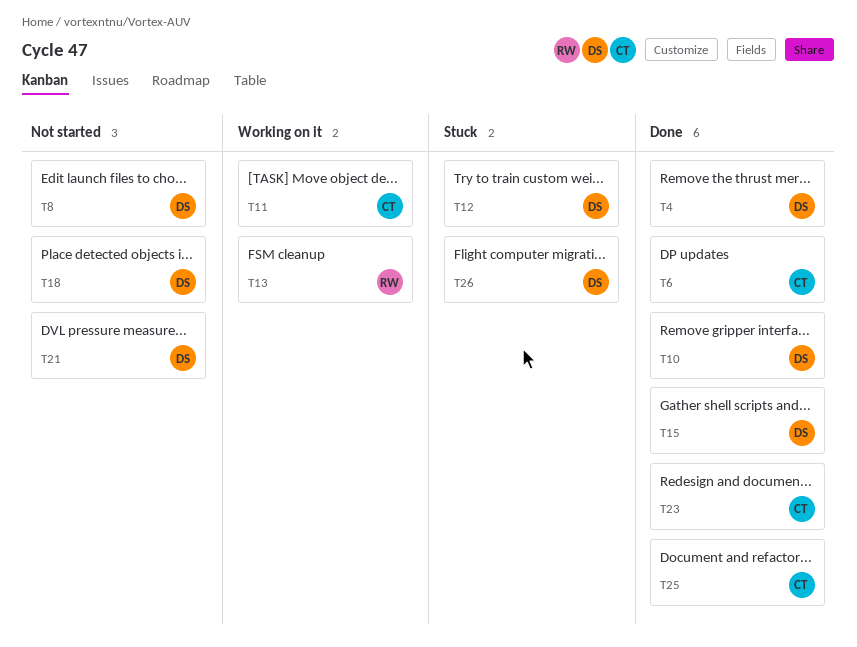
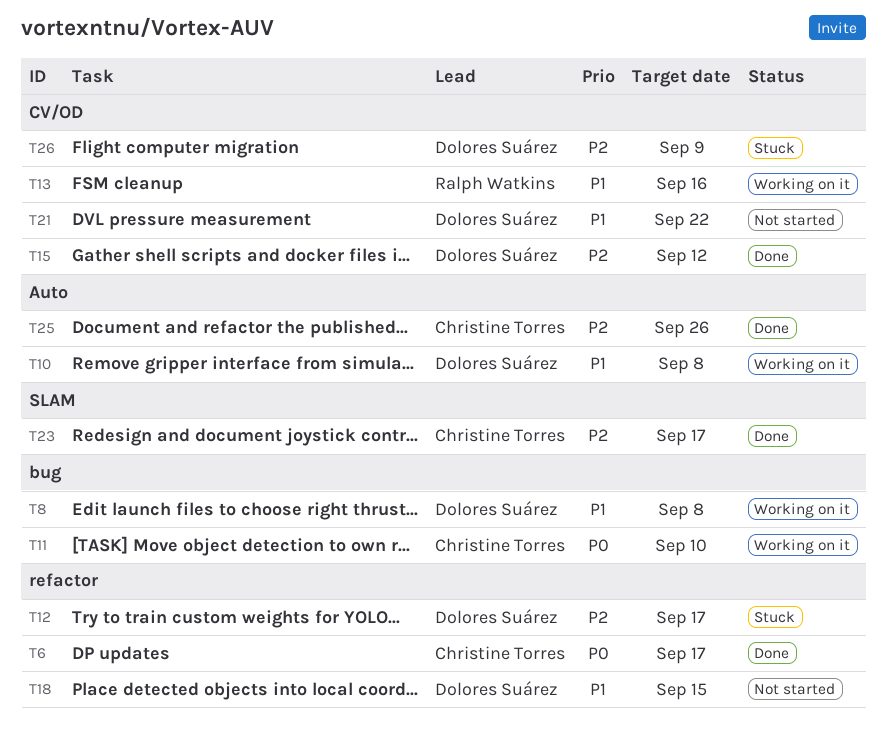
T4: present -> none
T8, status: Not started -> Working on it
T10, status: Done -> Working on it

